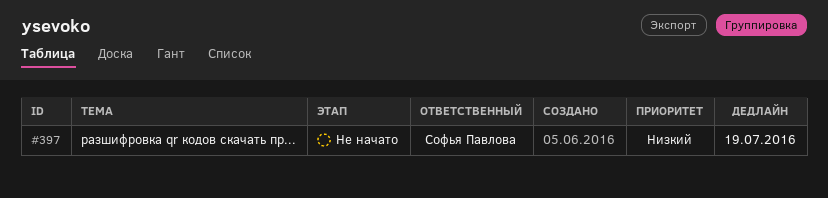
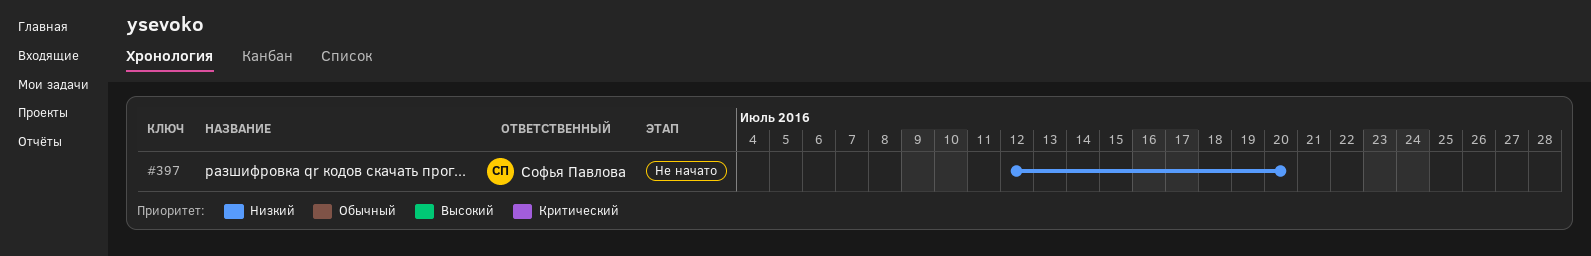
#397, due: Jul 19 -> Jul 20

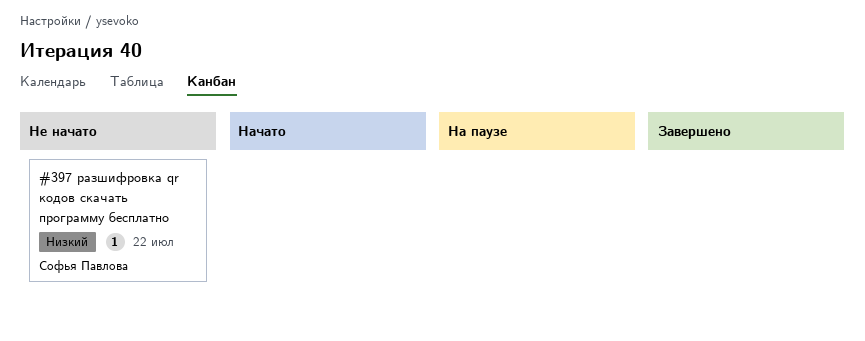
#397, due: Jul 20 -> Jul 22

